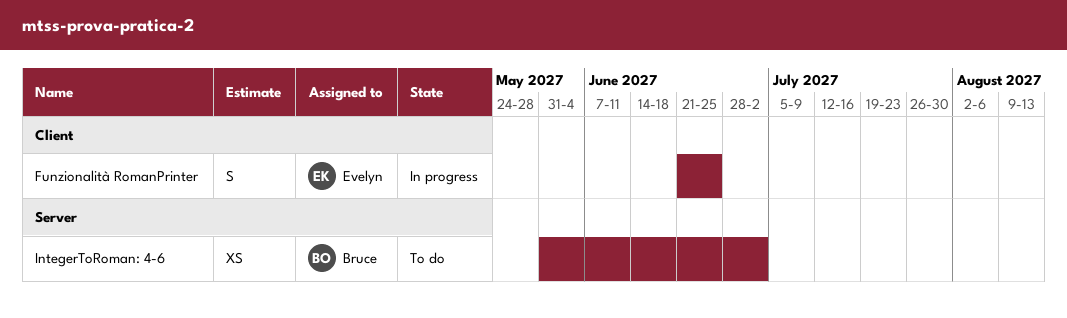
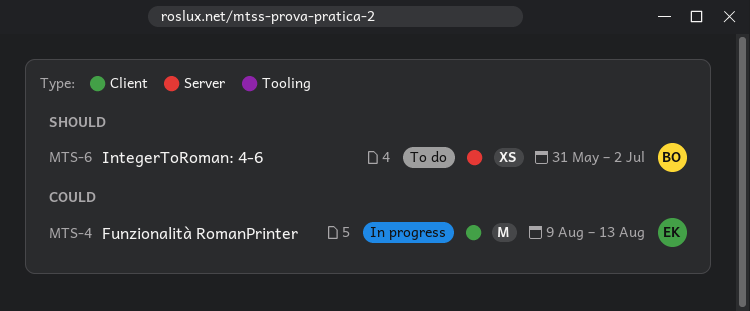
Funzionalità RomanPrinter, estimate: S -> M
Funzionalità RomanPrinter, start: Jun 21 -> Aug 9
Funzionalità RomanPrinter, due: Jun 25 -> Aug 13

